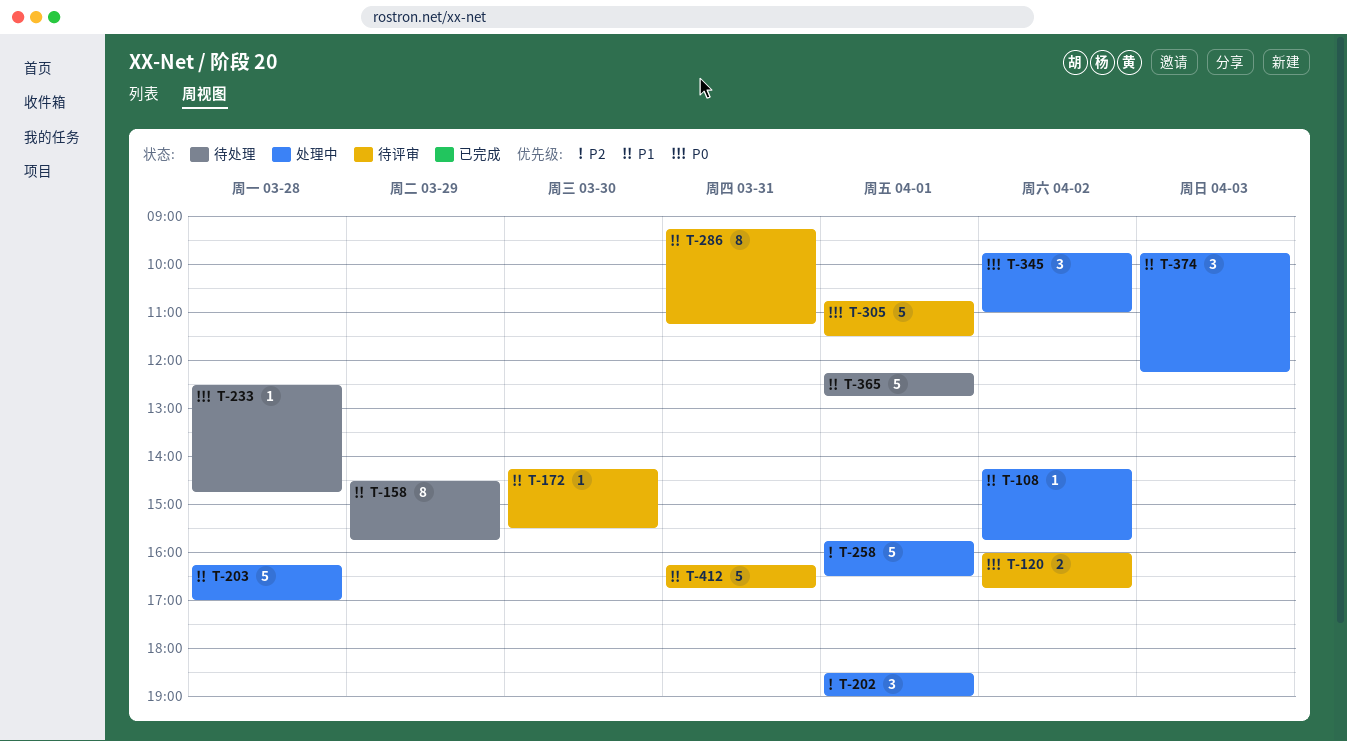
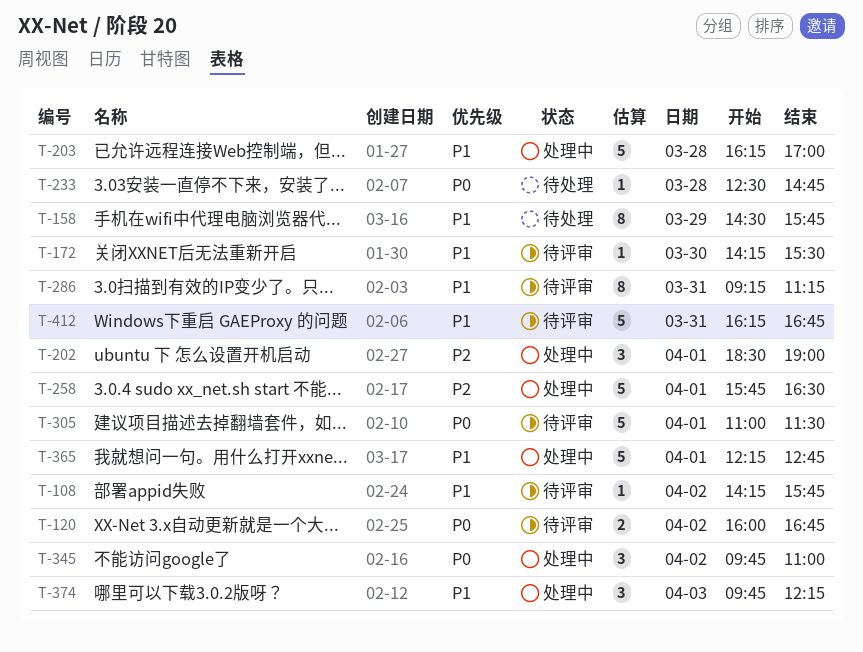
T-108, status: 处理中 -> 待评审
T-305, begins: 10:45 -> 11:00
T-365, status: 待处理 -> 处理中

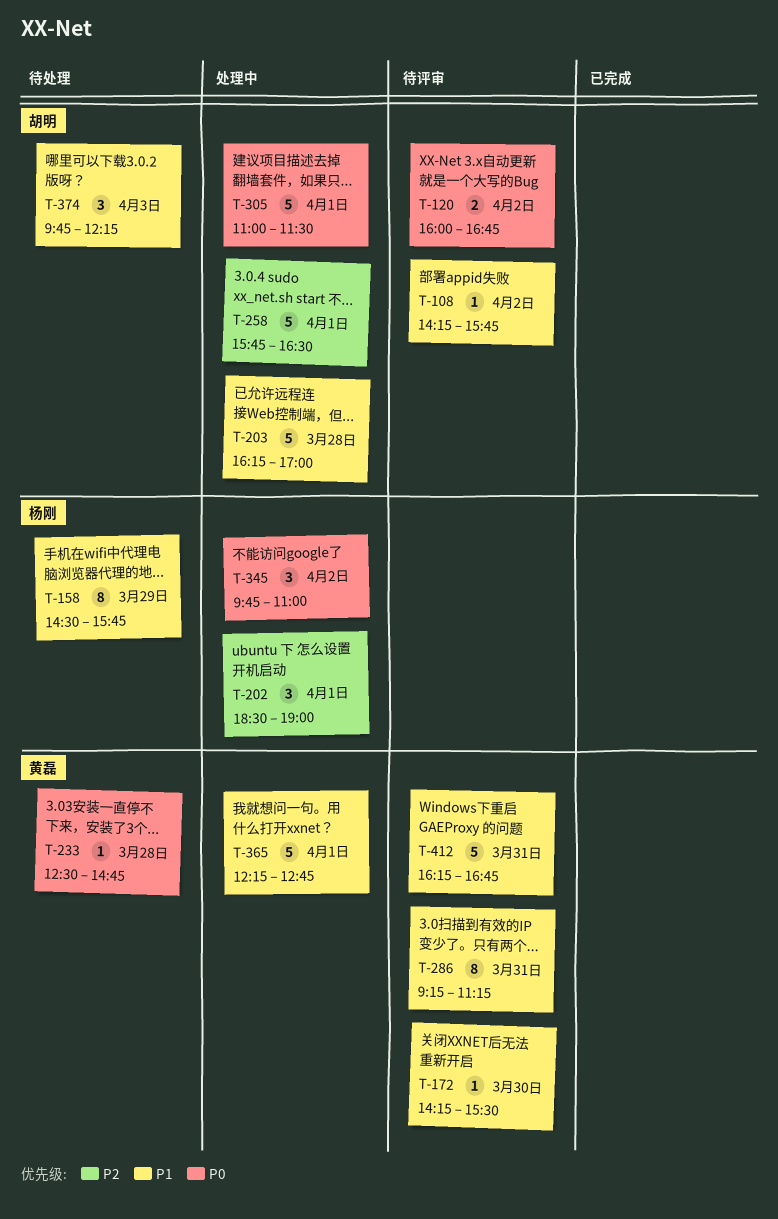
T-305, status: 待评审 -> 处理中
T-374, status: 处理中 -> 待处理

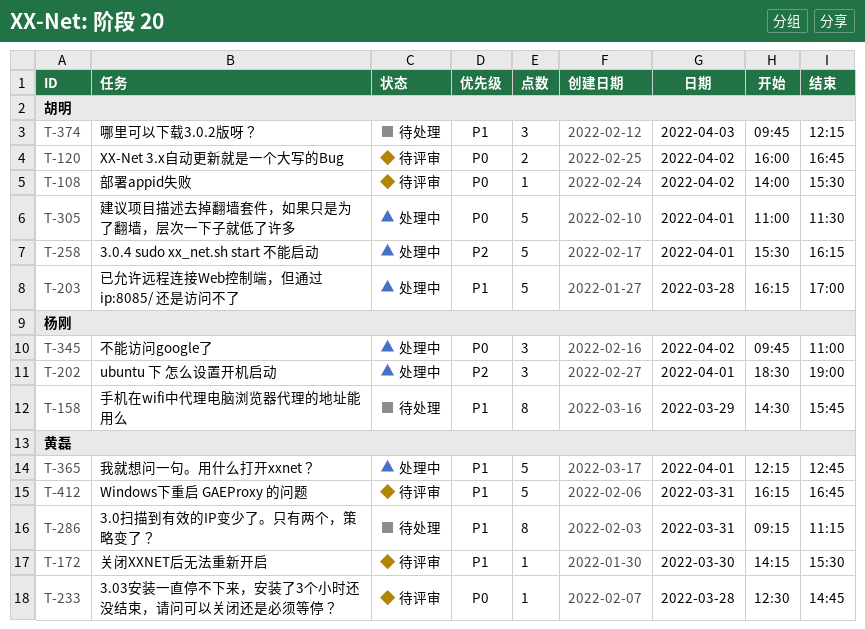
T-108, priority: P1 -> P0
T-108, begins: 14:15 -> 14:00
T-108, ends: 15:45 -> 15:30
T-233, status: 待处理 -> 待评审
T-258, begins: 15:45 -> 15:30
T-258, ends: 16:30 -> 16:15
T-286, status: 待评审 -> 待处理

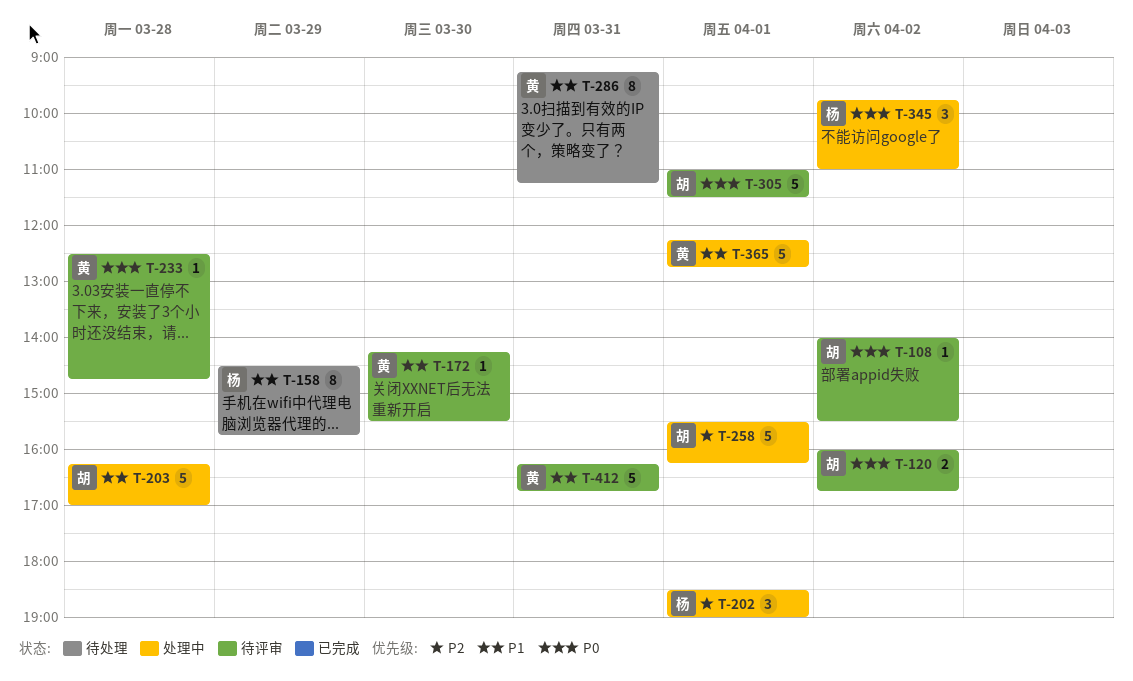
T-305, status: 处理中 -> 待评审
T-374: present -> none

